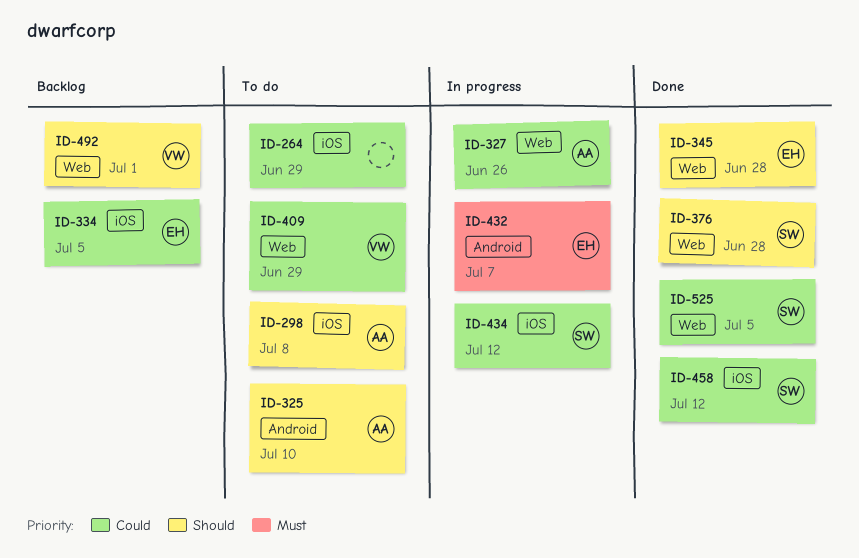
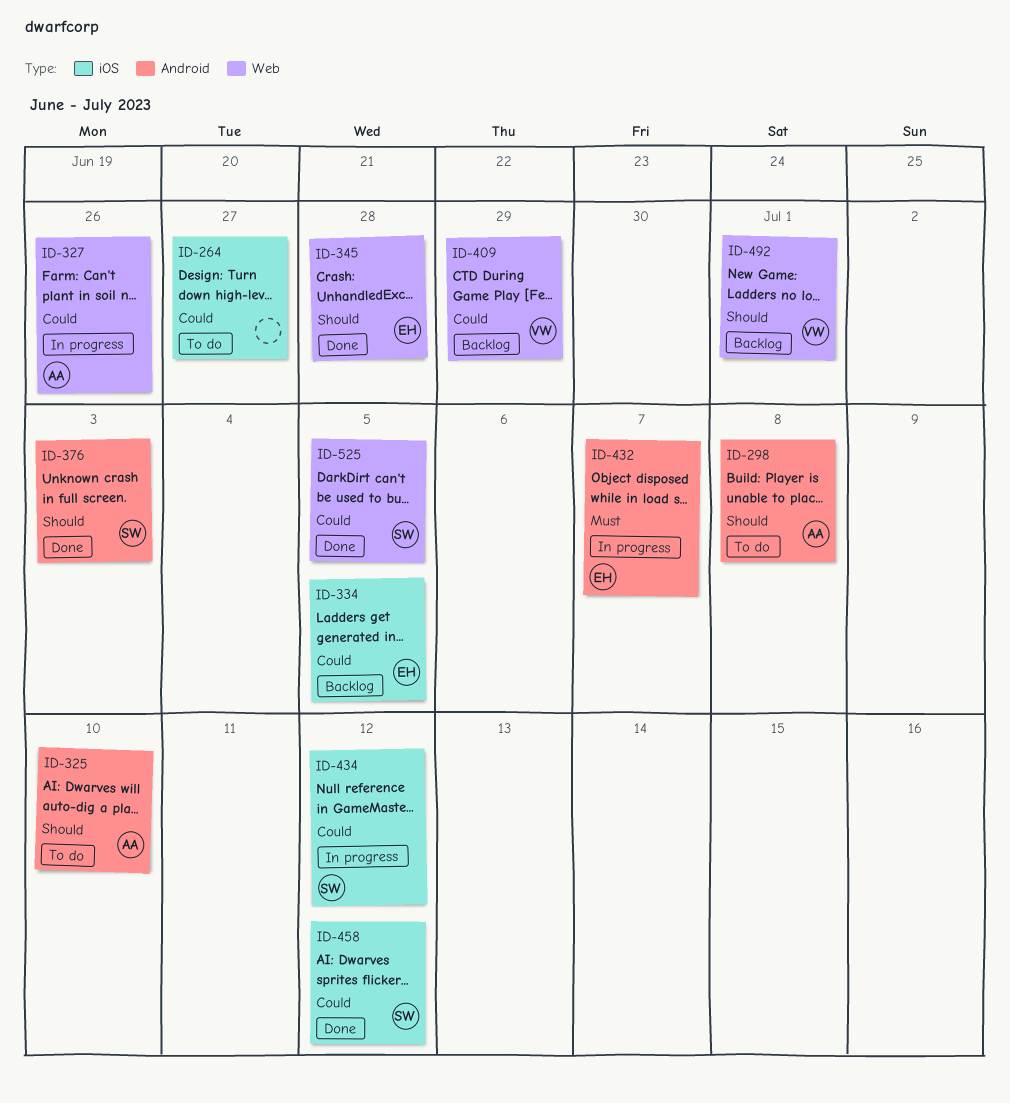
ID-264, due: Jun 29 -> Jun 27
ID-298, label: iOS -> Android
ID-376, label: Web -> Android
ID-376, due: Jun 28 -> Jul 3
ID-409, status: To do -> Backlog

